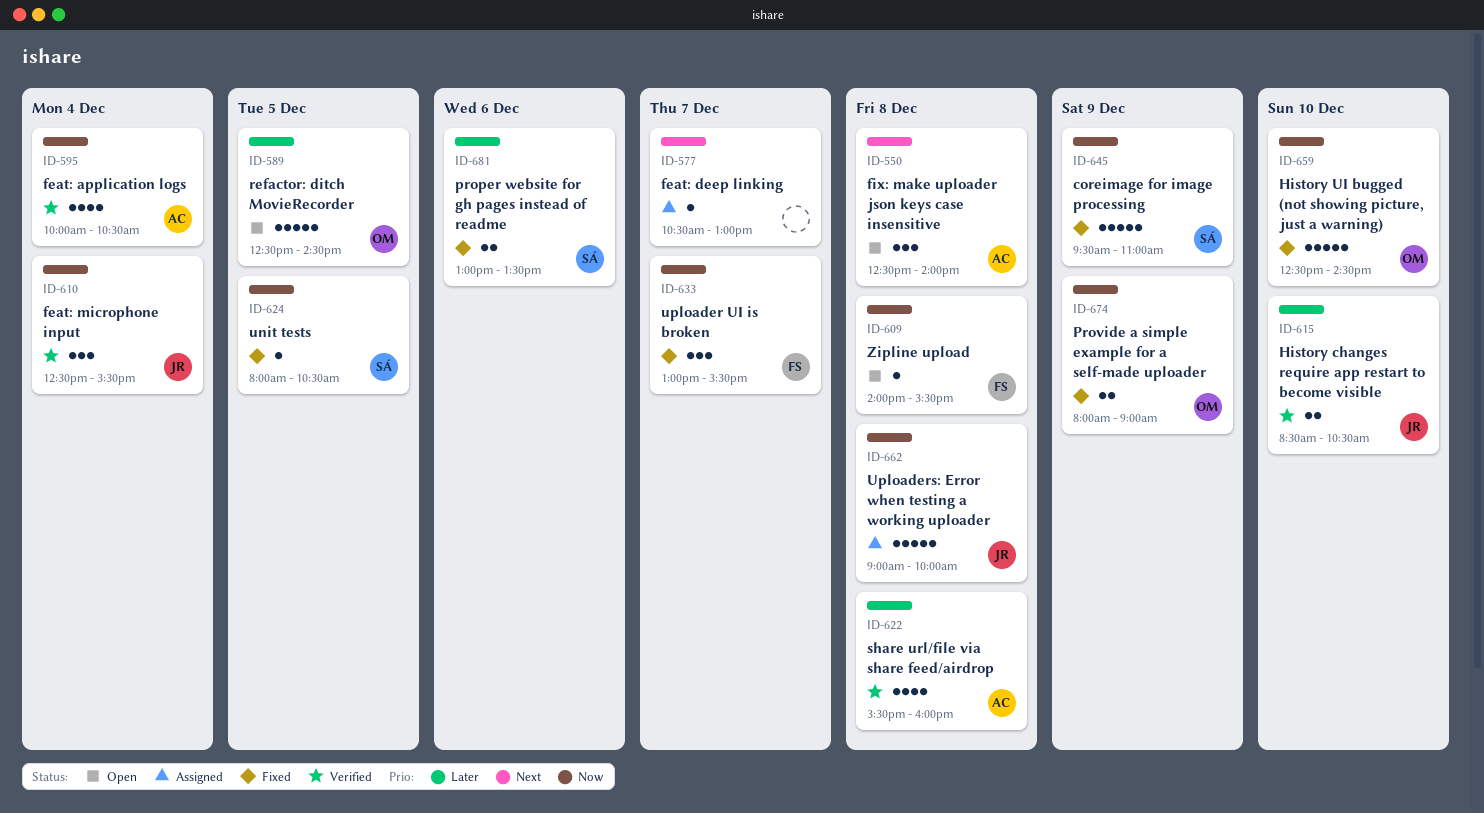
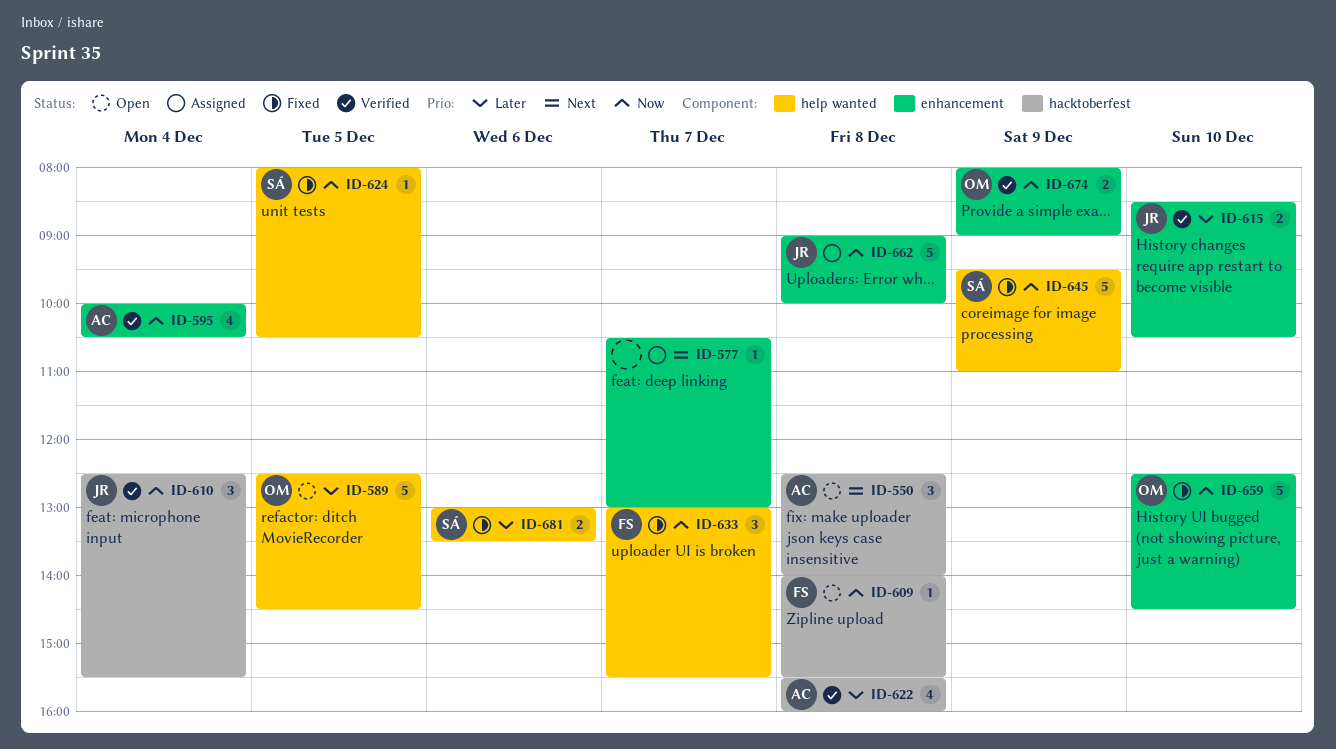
ID-674, status: Fixed -> Verified

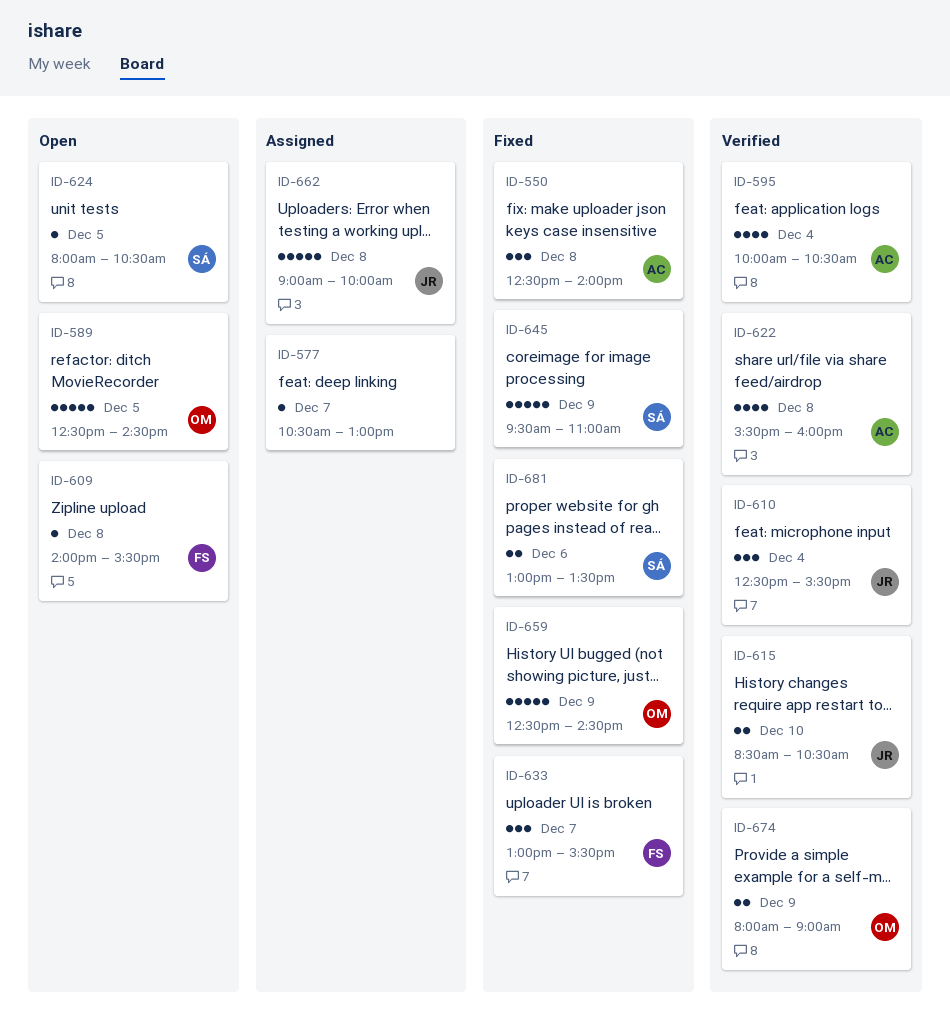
ID-550, status: Open -> Fixed
ID-624, status: Fixed -> Open
ID-659, day: Dec 10 -> Dec 9

